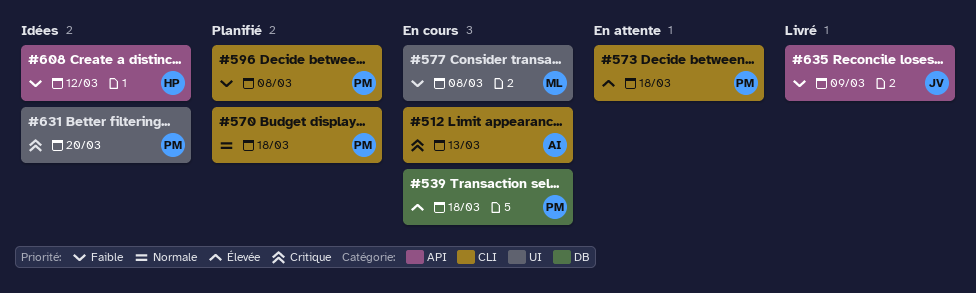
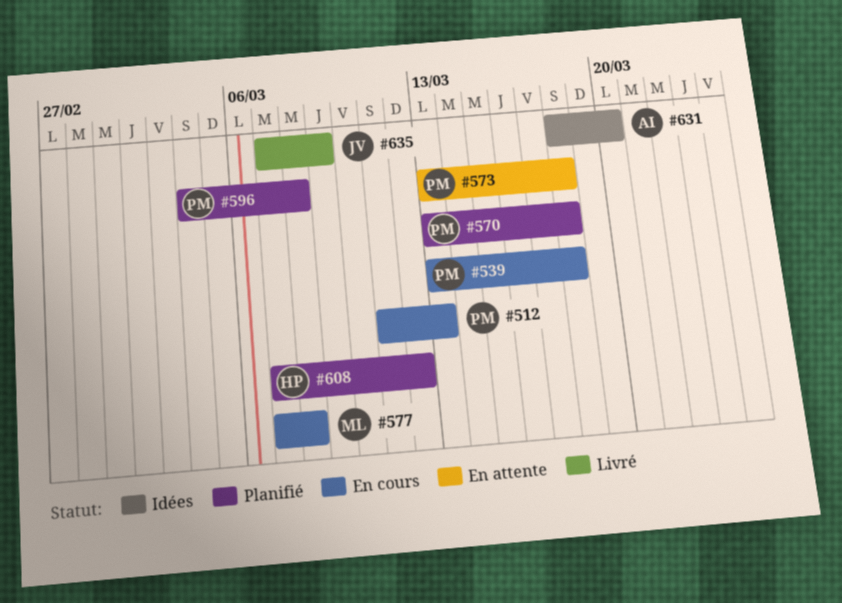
#512, owner: AI -> PM
#608, status: Idées -> Planifié
#631, owner: PM -> AI

